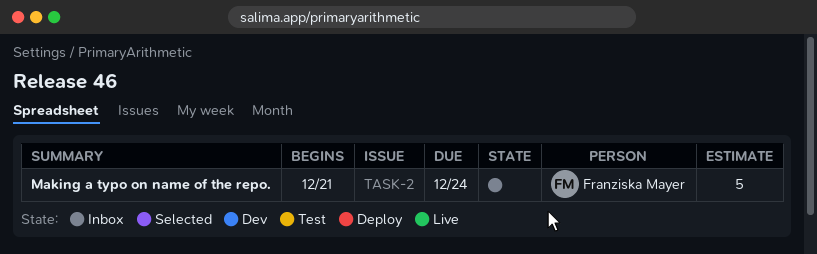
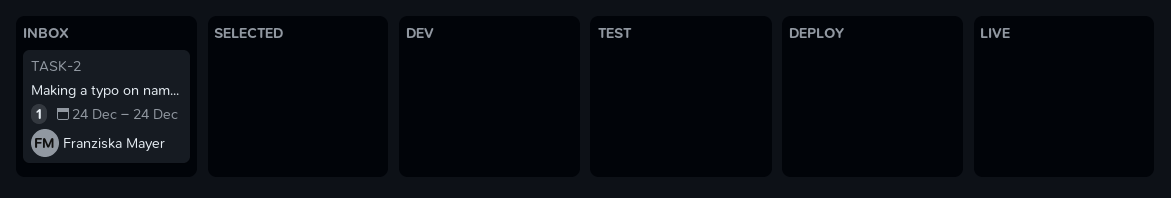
TASK-2, estimate: 5 -> 1
TASK-2, start: Dec 21 -> Dec 24

